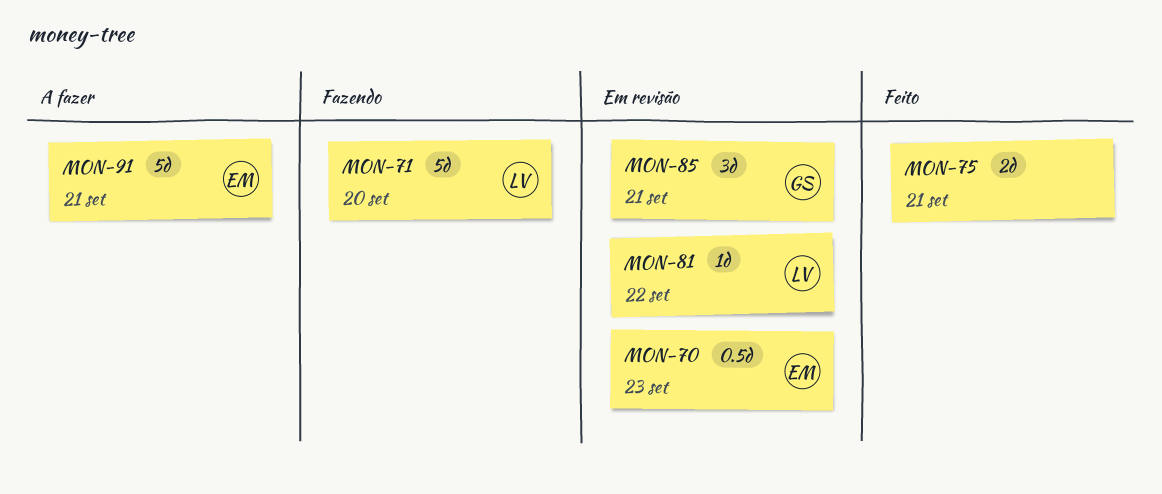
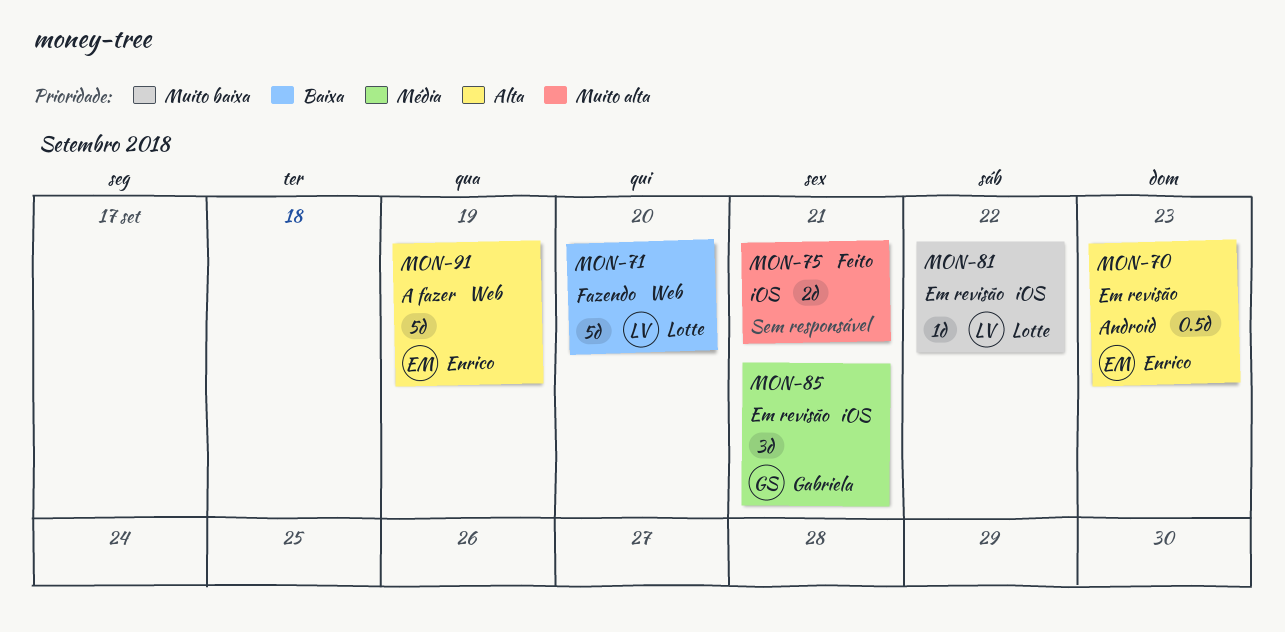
MON-91, due: Sep 21 -> Sep 19

